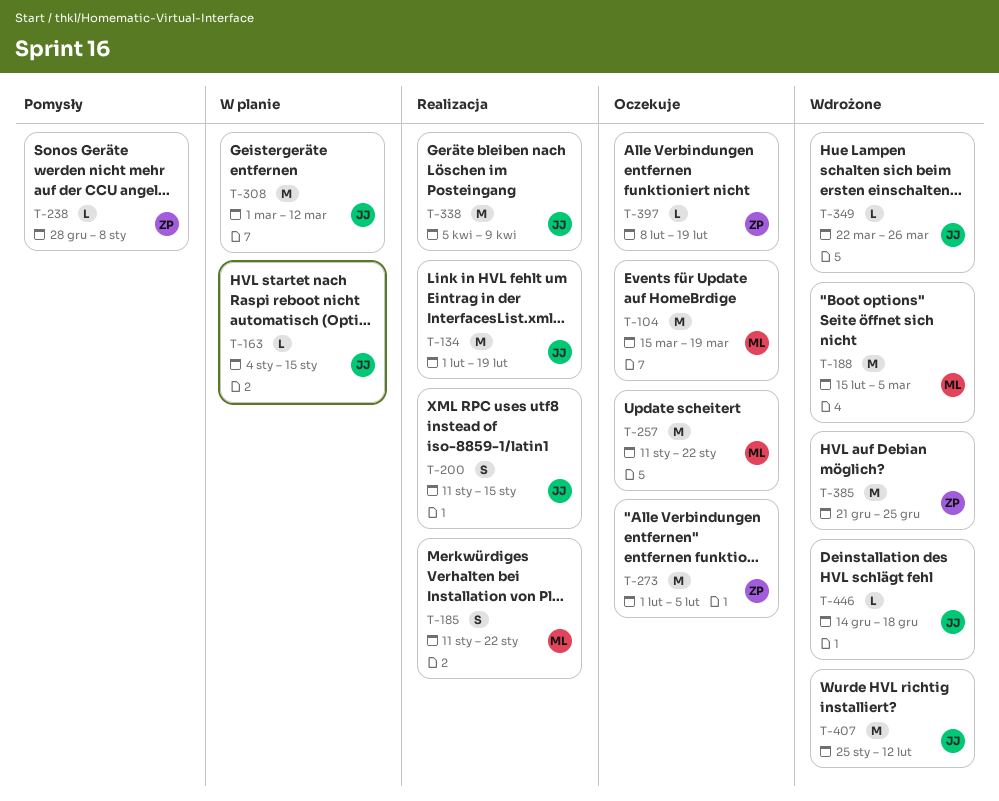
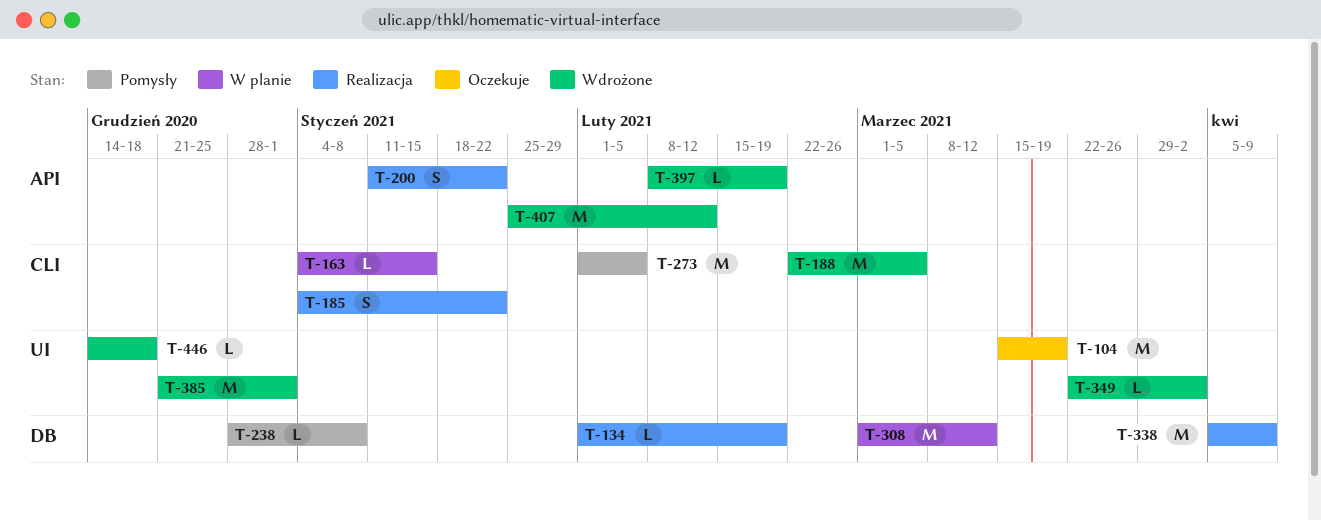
T-134, estimate: M -> L
T-185, start: Jan 11 -> Jan 4
T-188, start: Feb 15 -> Feb 22
T-200, due: Jan 15 -> Jan 22
T-257: present -> none
T-273, status: Oczekuje -> Pomysły
T-349, due: Mar 26 -> Apr 2
T-385, due: Dec 25 -> Jan 1
T-397, status: Oczekuje -> Wdrożone

